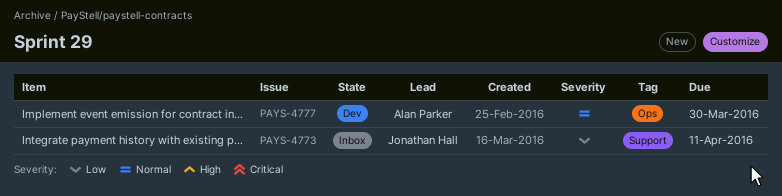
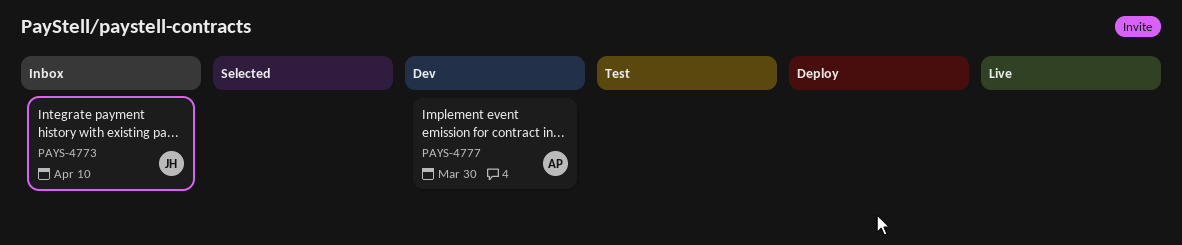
PAYS-4773, due: Apr 11 -> Apr 10

